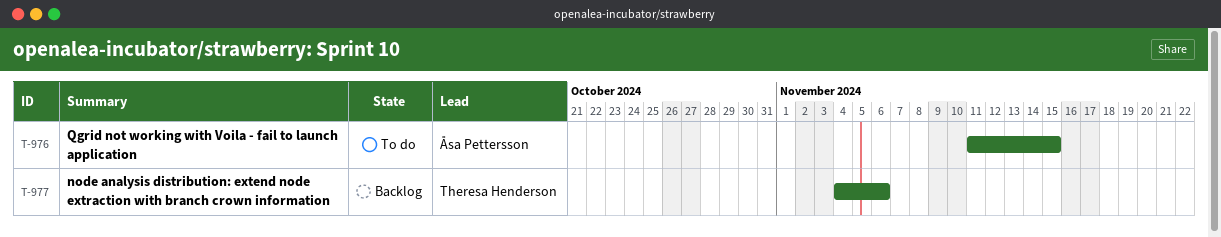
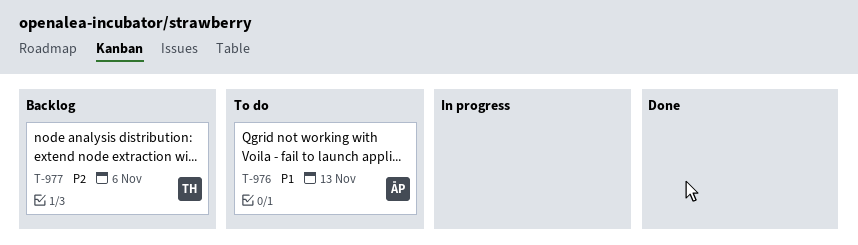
T-976, due: Nov 15 -> Nov 13

